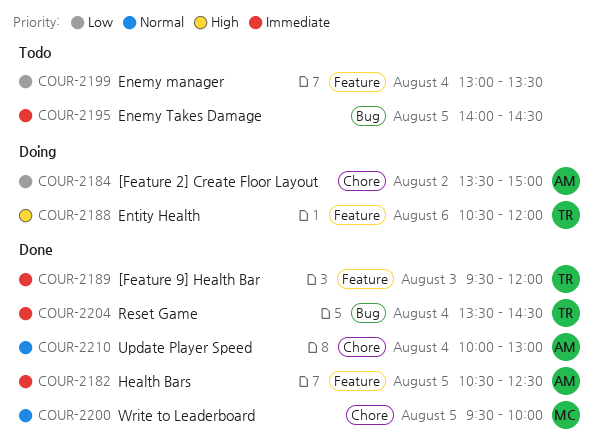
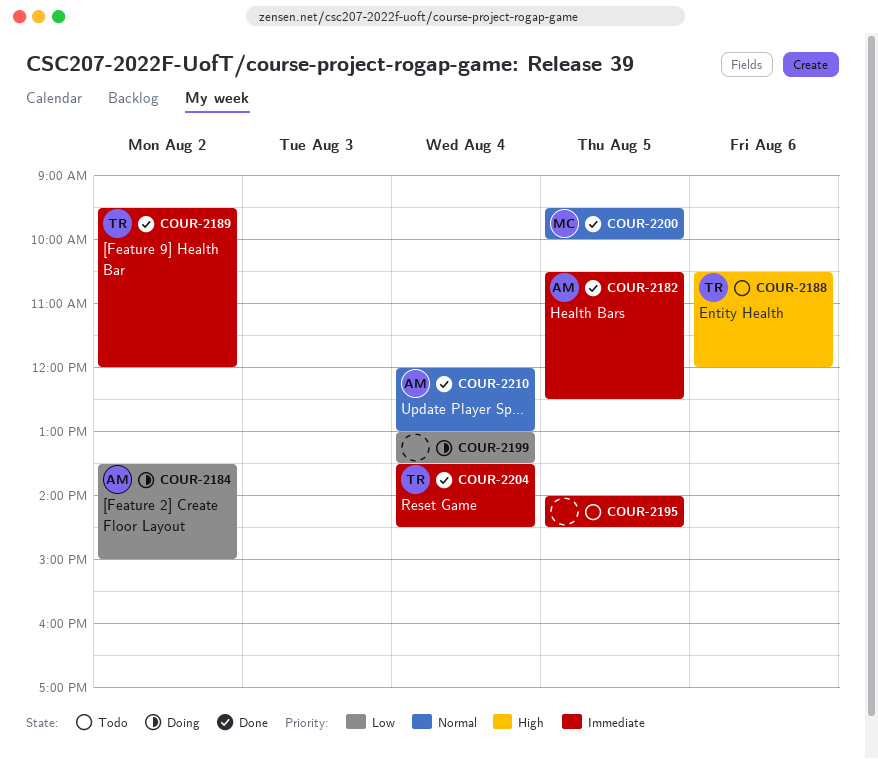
COUR-2188, status: Doing -> Todo
COUR-2189, day: Aug 3 -> Aug 2
COUR-2199, status: Todo -> Doing
COUR-2210, begins: 10:00 -> 12:00

